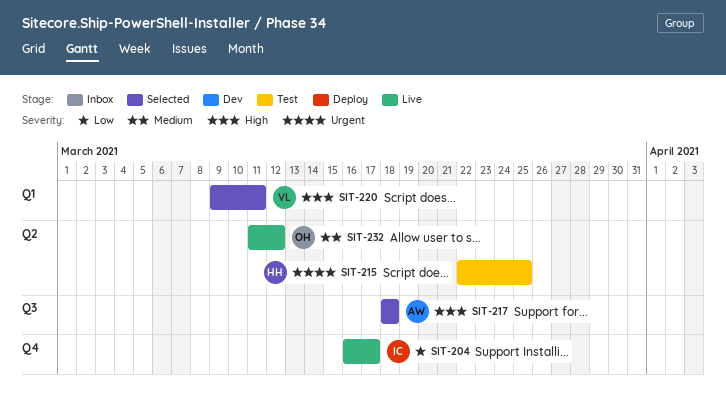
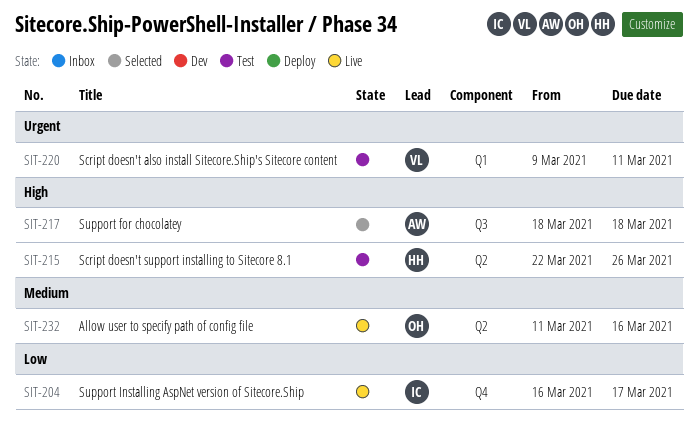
SIT-215, priority: Urgent -> High
SIT-215, due: Mar 25 -> Mar 26
SIT-220, status: Selected -> Test
SIT-220, priority: High -> Urgent
SIT-232, due: Mar 12 -> Mar 16

